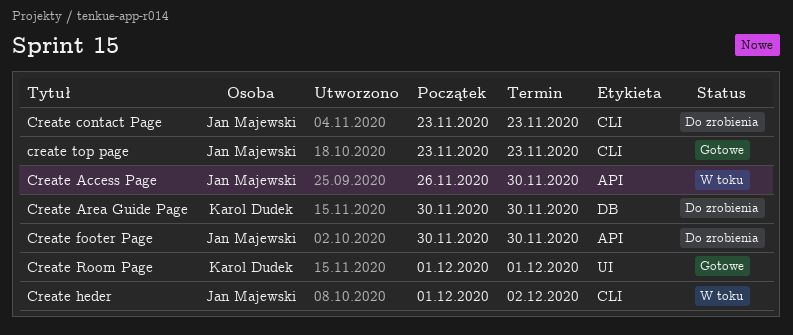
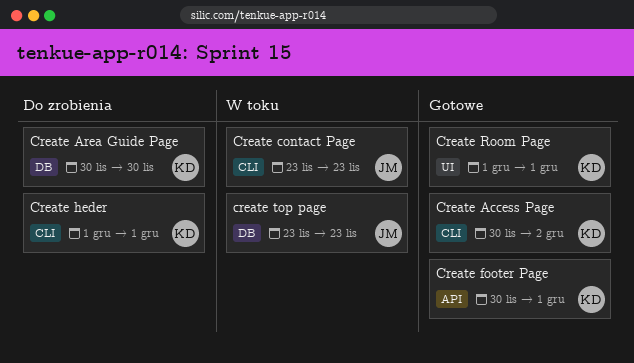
Create Access Page, status: W toku -> Gotowe
Create Access Page, owner: Jan Majewski -> Karol Dudek
Create Access Page, label: API -> CLI
Create Access Page, start: Nov 26 -> Nov 30
Create Access Page, due: Nov 30 -> Dec 2
Create contact Page, status: Do zrobienia -> W toku
Create footer Page, status: Do zrobienia -> Gotowe
Create footer Page, owner: Jan Majewski -> Karol Dudek
Create footer Page, due: Nov 30 -> Dec 1
Create heder, status: W toku -> Do zrobienia
Create heder, owner: Jan Majewski -> Karol Dudek
Create heder, due: Dec 2 -> Dec 1
create top page, status: Gotowe -> W toku
create top page, label: CLI -> DB

